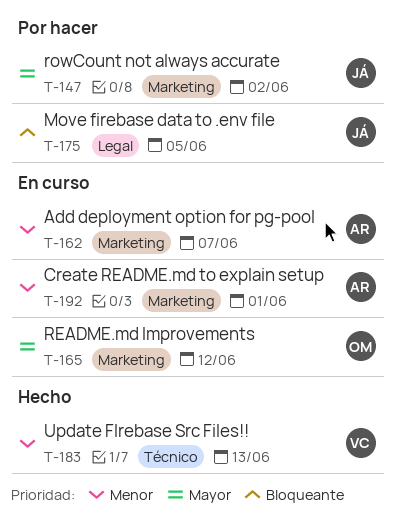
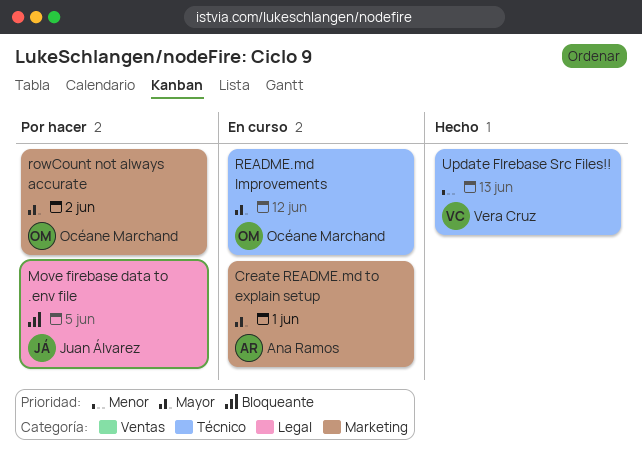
Add deployment option for pg-pool: present -> none
Create README.md to explain setup, priority: Menor -> Mayor
README.md Improvements, label: Marketing -> Técnico
rowCount not always accurate, owner: Juan Álvarez -> Océane Marchand

